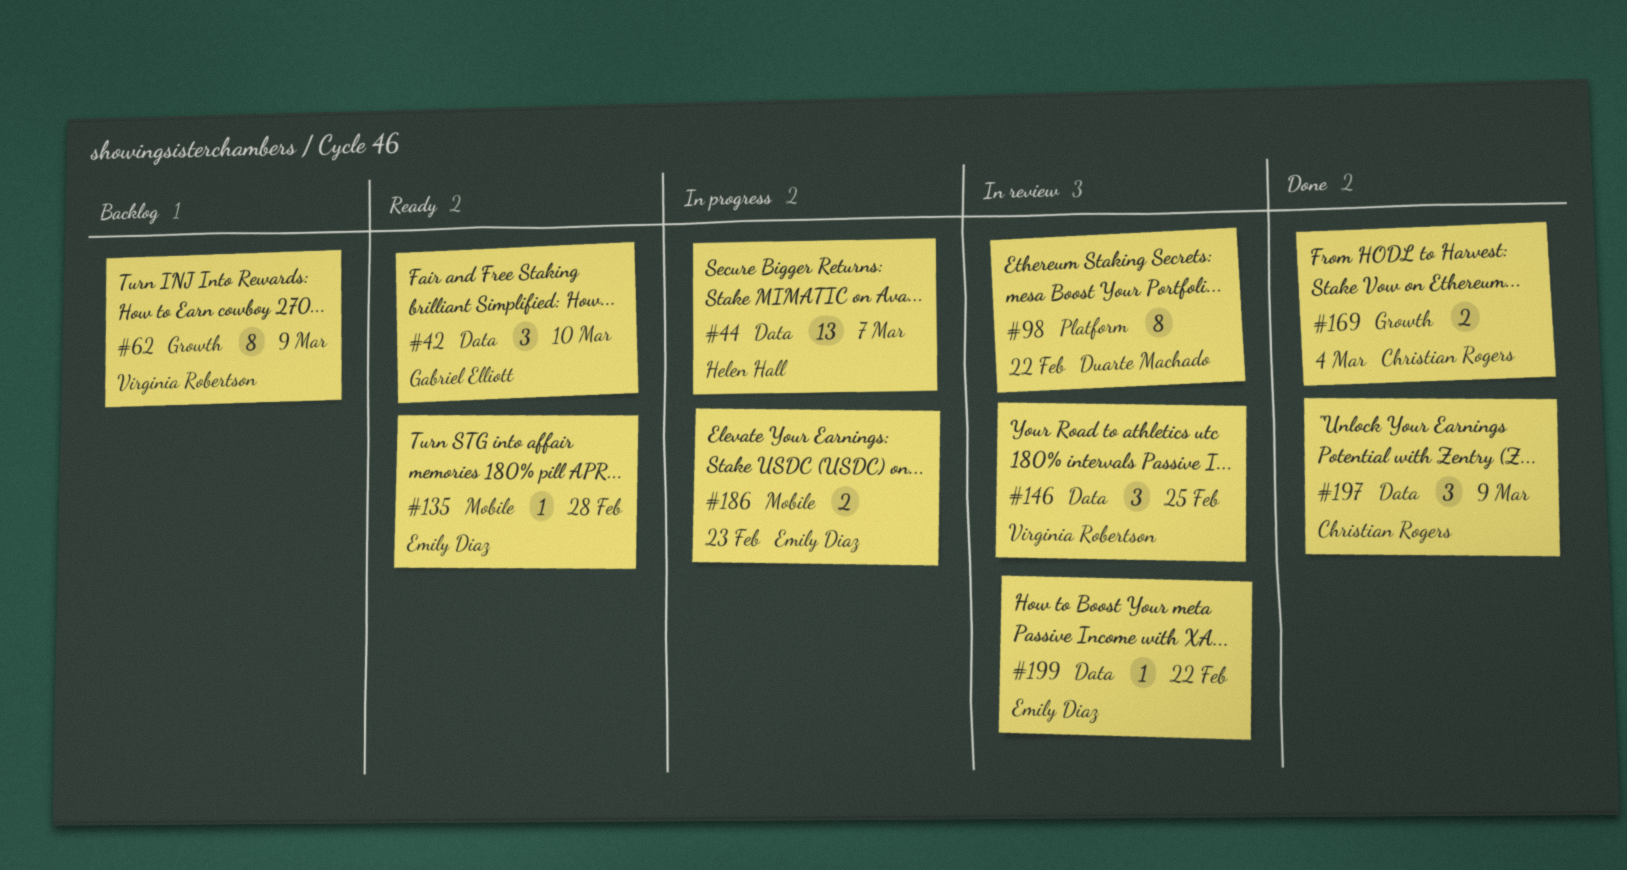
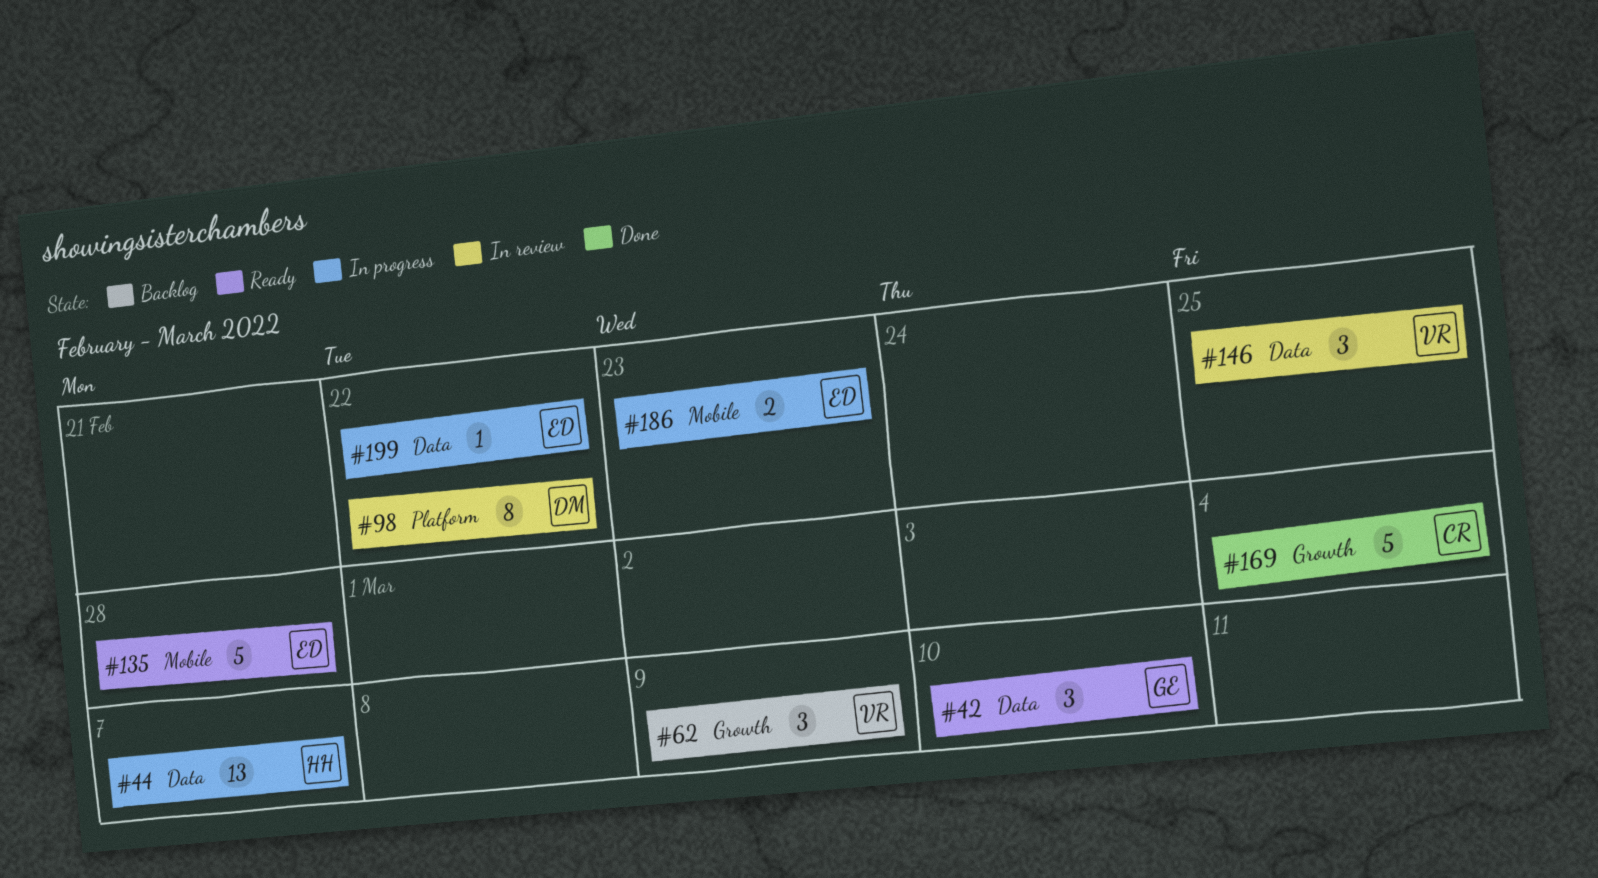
#62, estimate: 8 -> 3
#135, estimate: 1 -> 5
#169, estimate: 2 -> 5
#197: present -> none
#199, status: In review -> In progress

